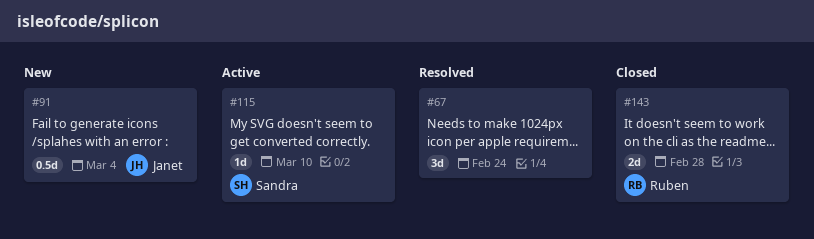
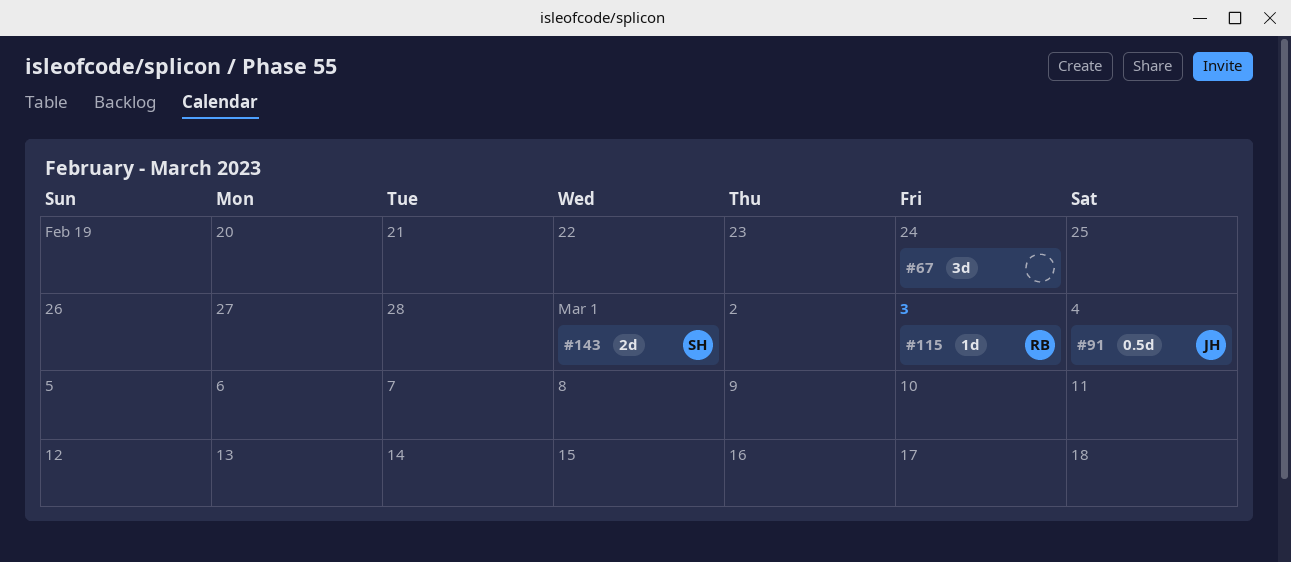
#115, owner: Sandra -> Ruben
#115, due: Mar 10 -> Mar 3
#143, owner: Ruben -> Sandra
#143, due: Feb 28 -> Mar 1

